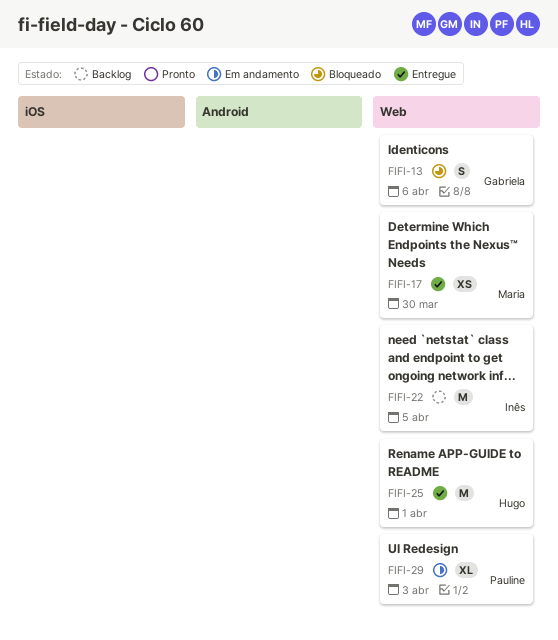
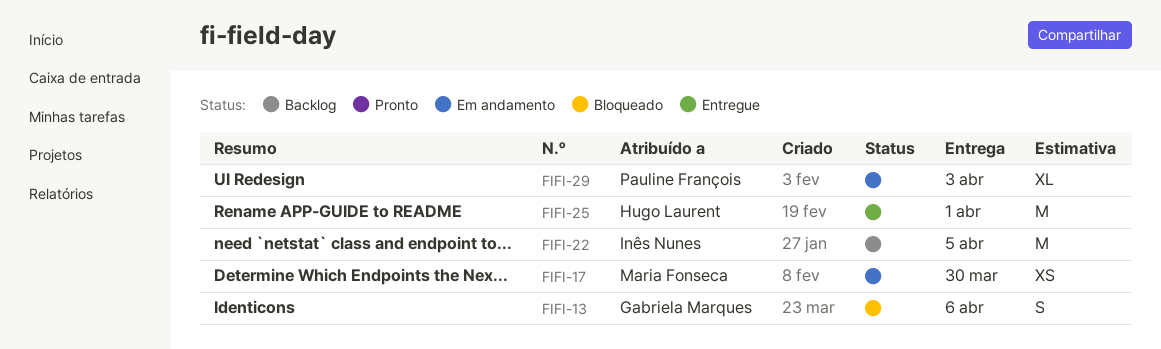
FIFI-17, status: Entregue -> Em andamento

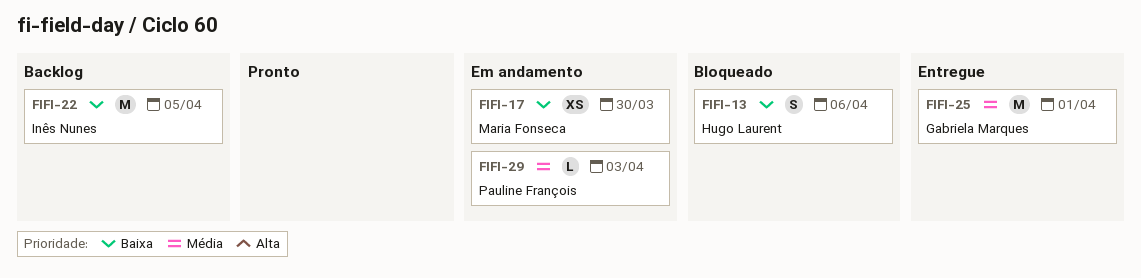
FIFI-13, owner: Gabriela Marques -> Hugo Laurent
FIFI-25, owner: Hugo Laurent -> Gabriela Marques
FIFI-29, estimate: XL -> L

